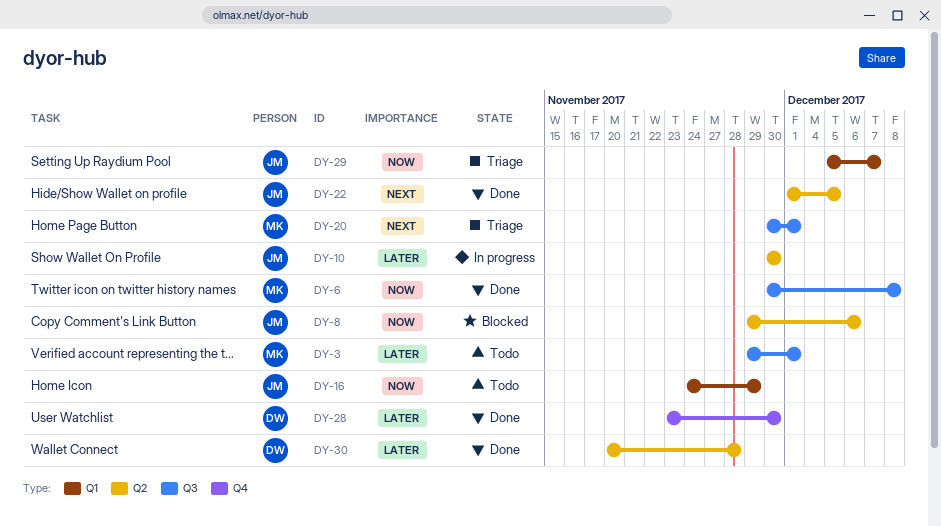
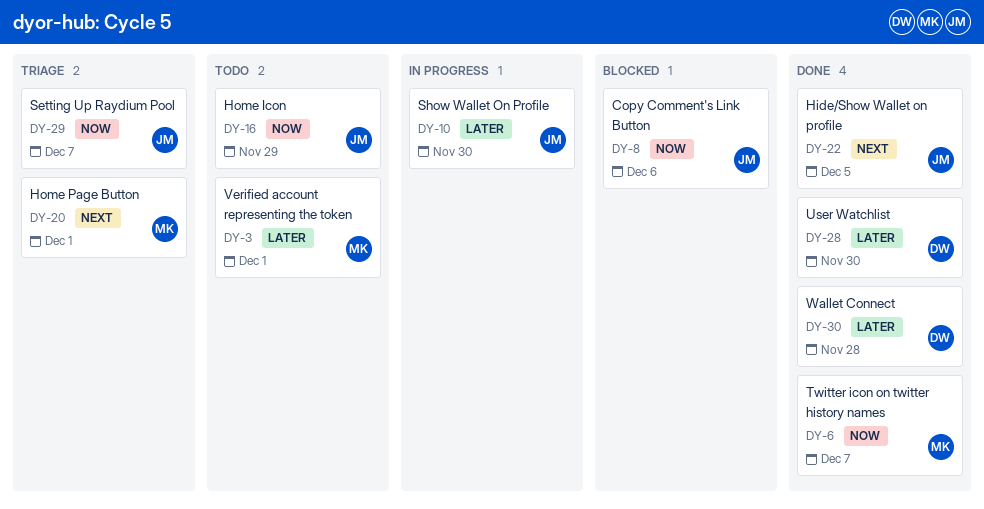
DY-6, due: Dec 8 -> Dec 7

